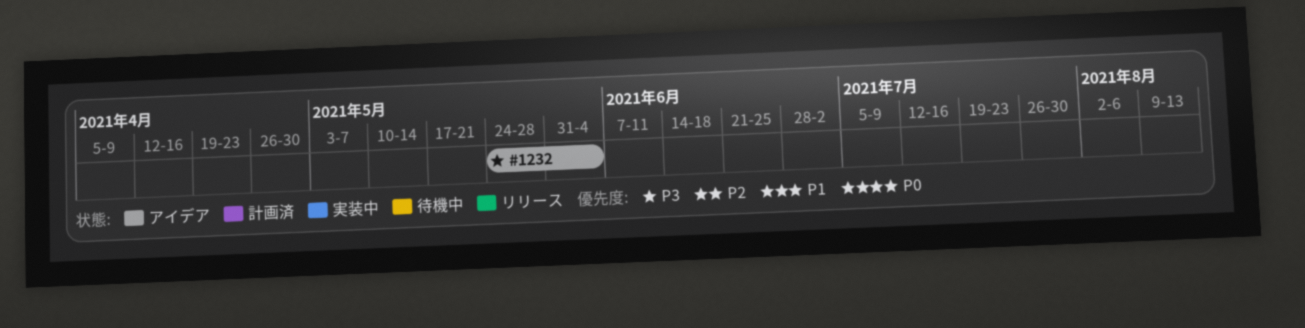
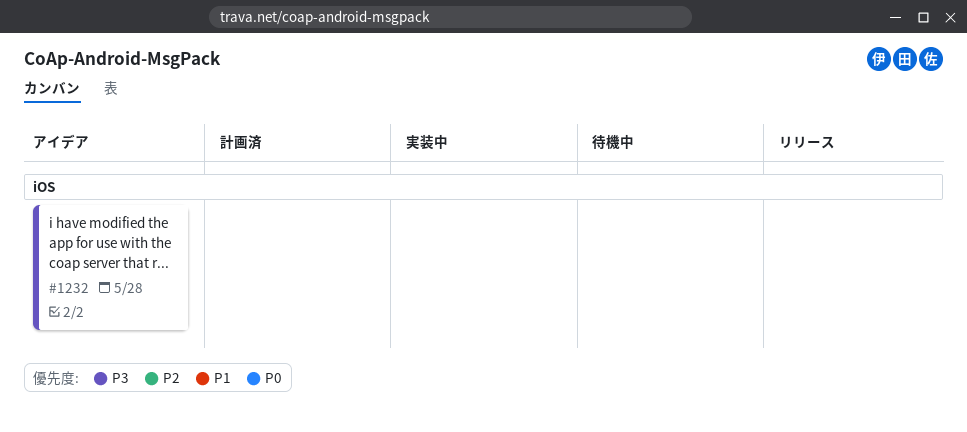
#1232, due: Jun 4 -> May 28

